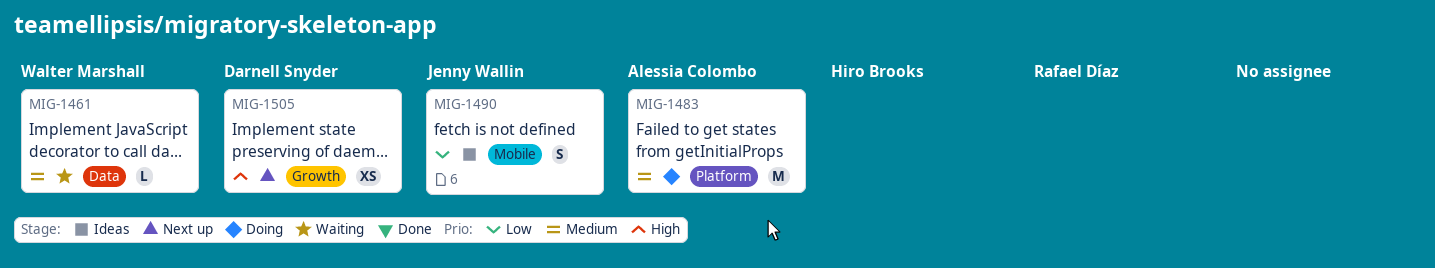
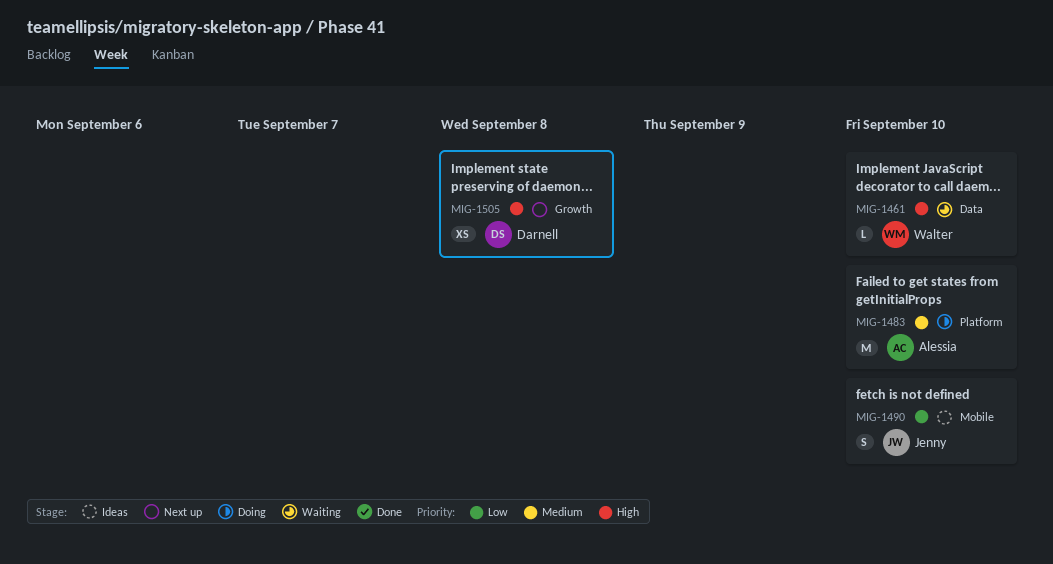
MIG-1461, priority: Medium -> High

